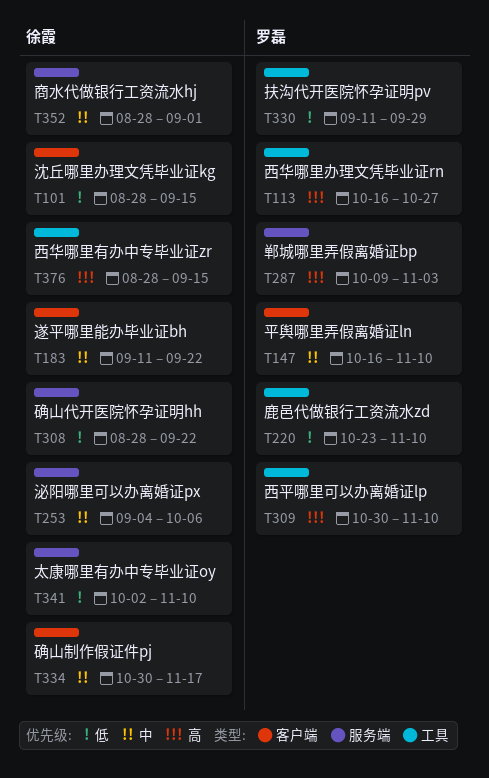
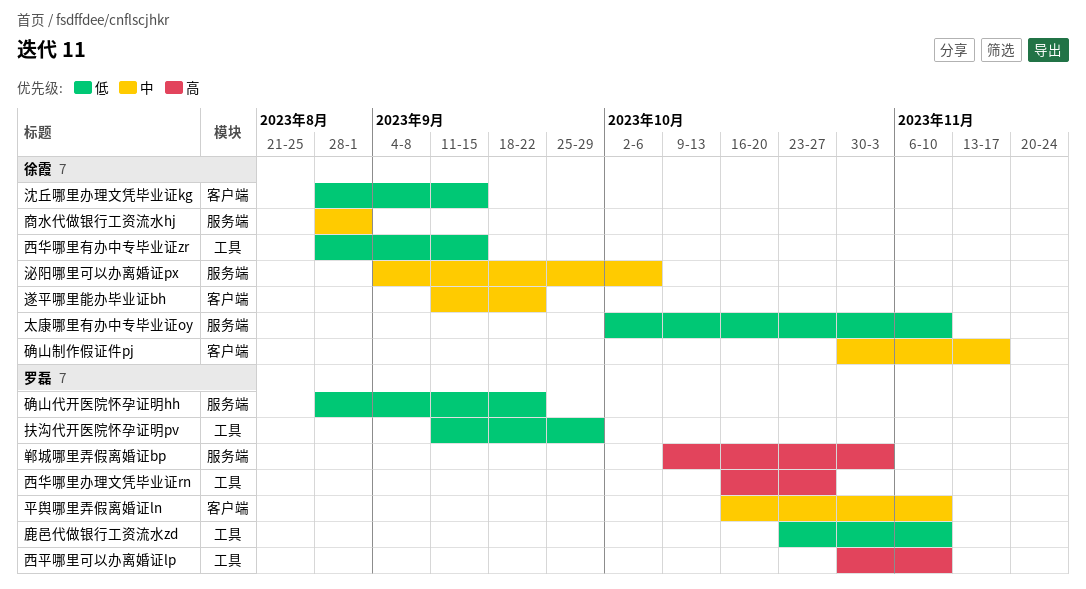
确山代开医院怀孕证明hh, owner: 徐霞 -> 罗磊
西华哪里有办中专毕业证zr, priority: 高 -> 低

